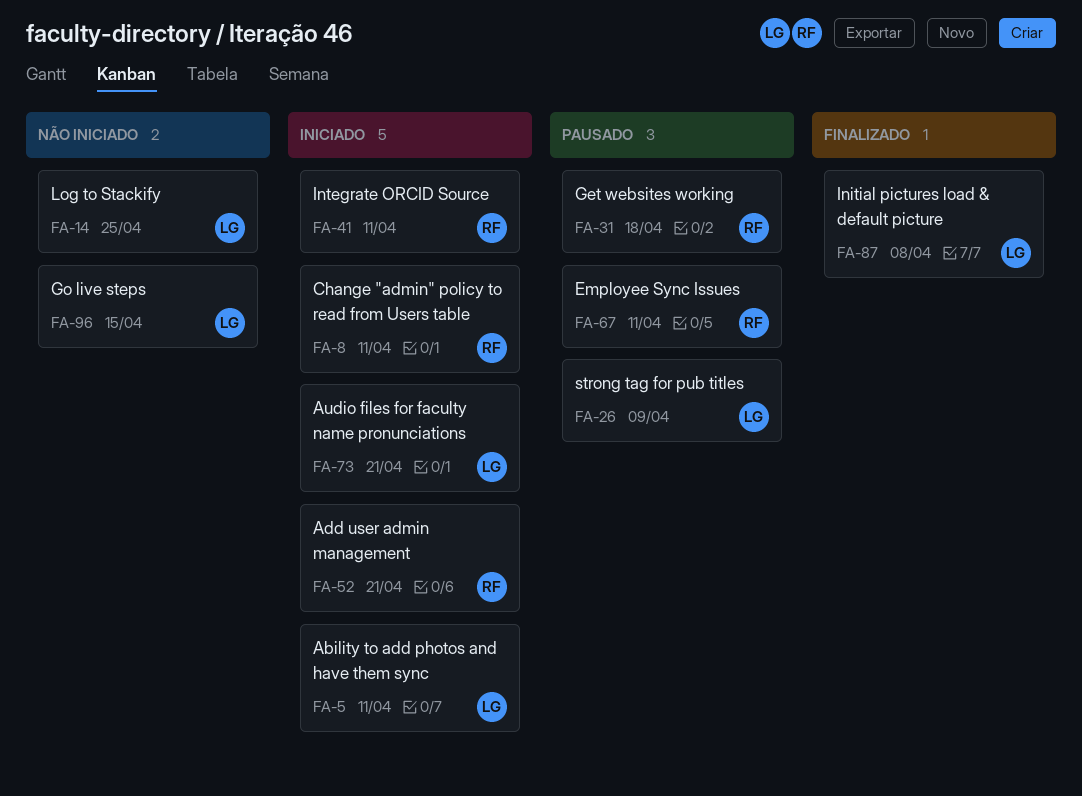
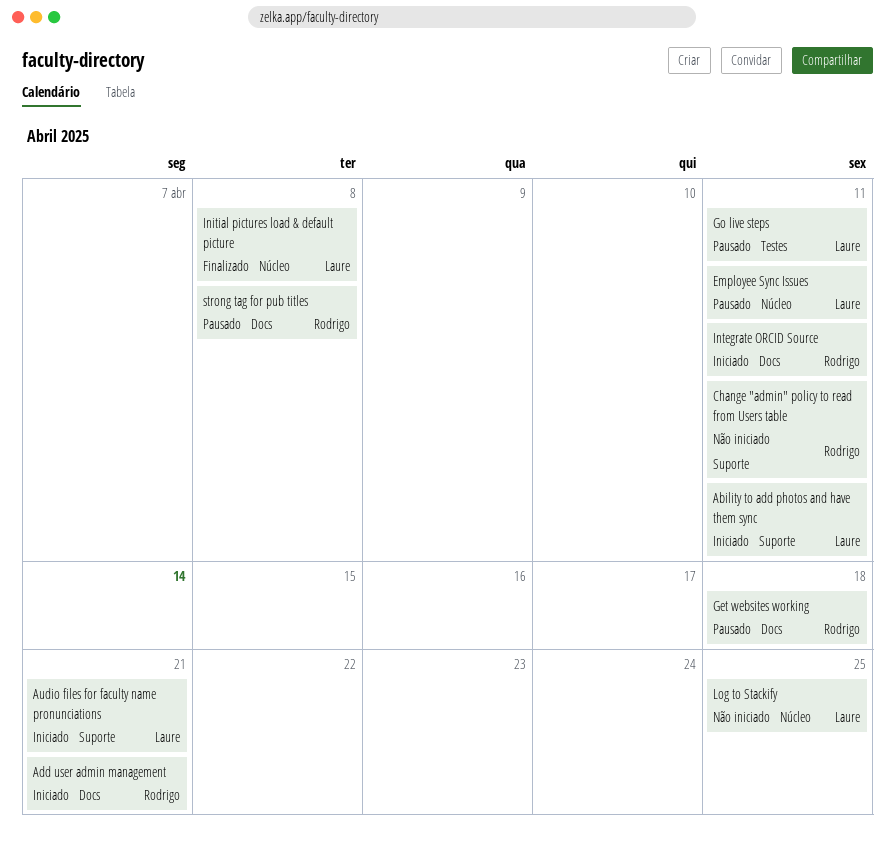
Change "admin" policy to read from Users table, status: Iniciado -> Não iniciado
Employee Sync Issues, owner: Rodrigo -> Laure
Go live steps, status: Não iniciado -> Pausado
Go live steps, due: Apr 15 -> Apr 11
strong tag for pub titles, owner: Laure -> Rodrigo
strong tag for pub titles, due: Apr 9 -> Apr 8

